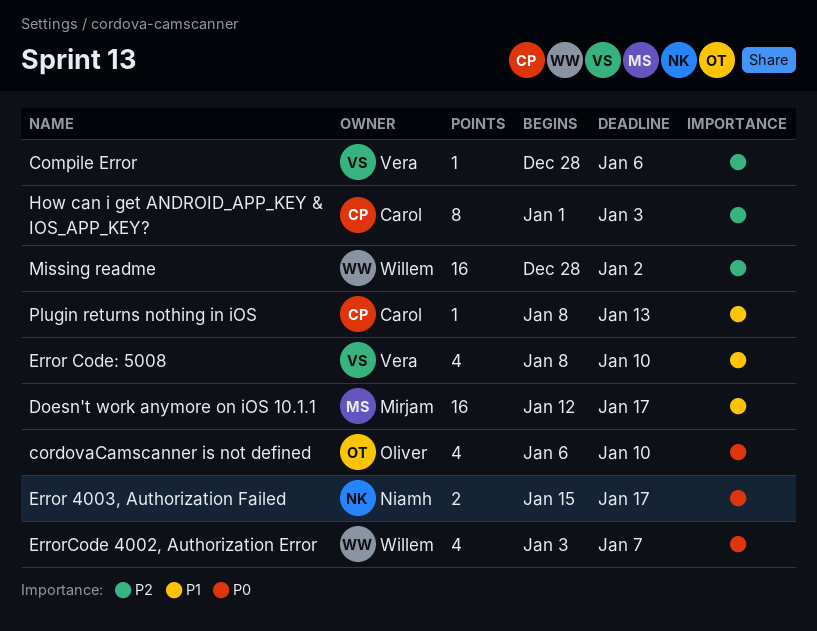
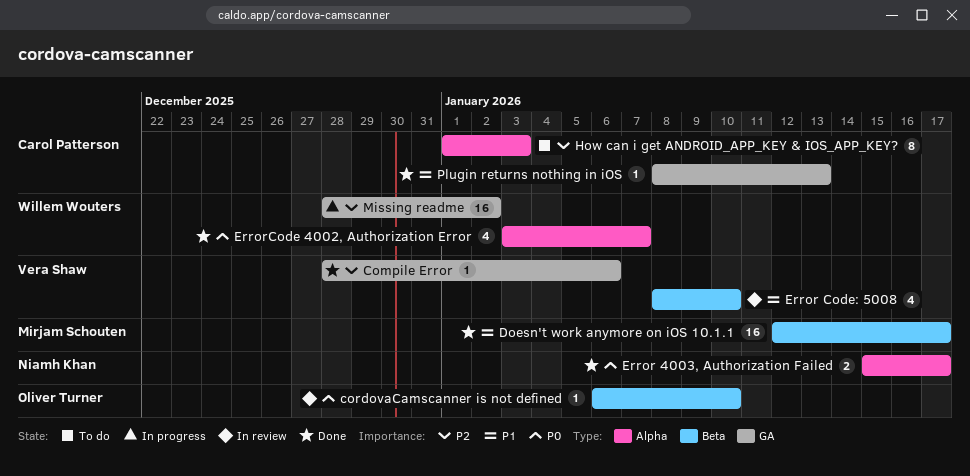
cordovaCamscanner is not defined, estimate: 4 -> 1

